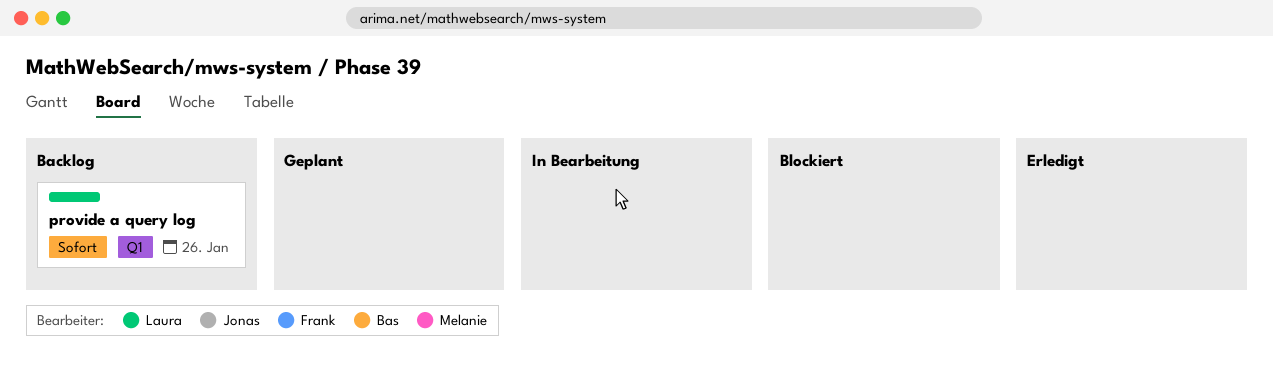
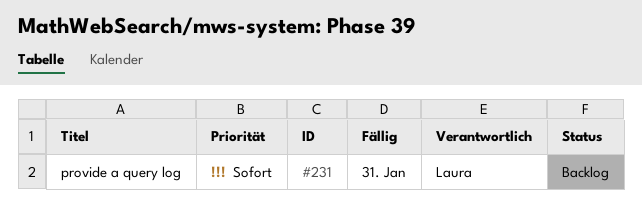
provide a query log, due: Jan 26 -> Jan 31

